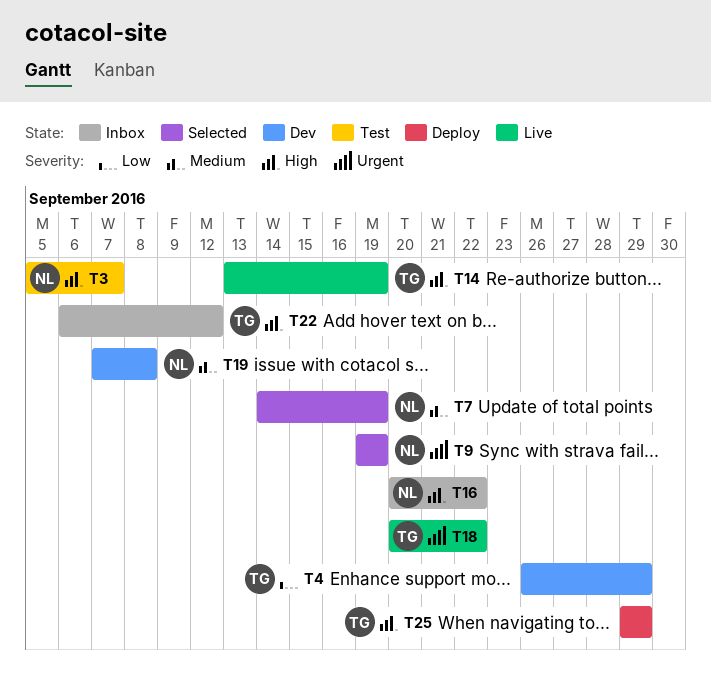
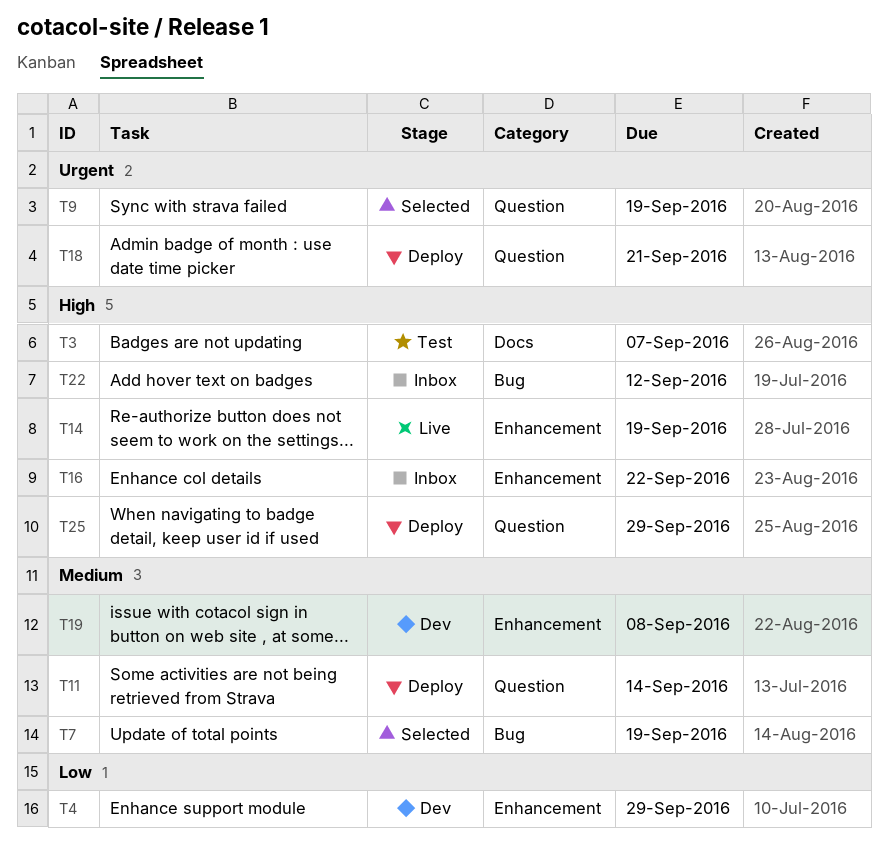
T11: none -> present
T18, status: Live -> Deploy
T18, due: Sep 22 -> Sep 21

